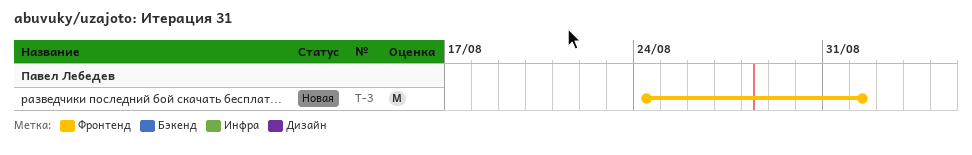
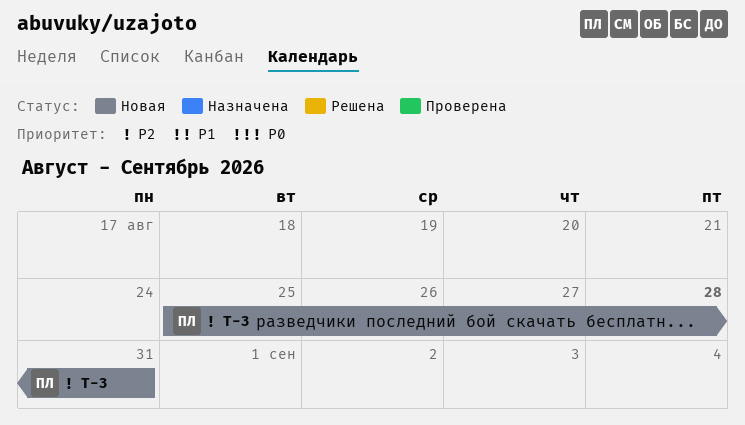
T-3, start: Aug 24 -> Aug 25
T-3, due: Sep 1 -> Aug 31

